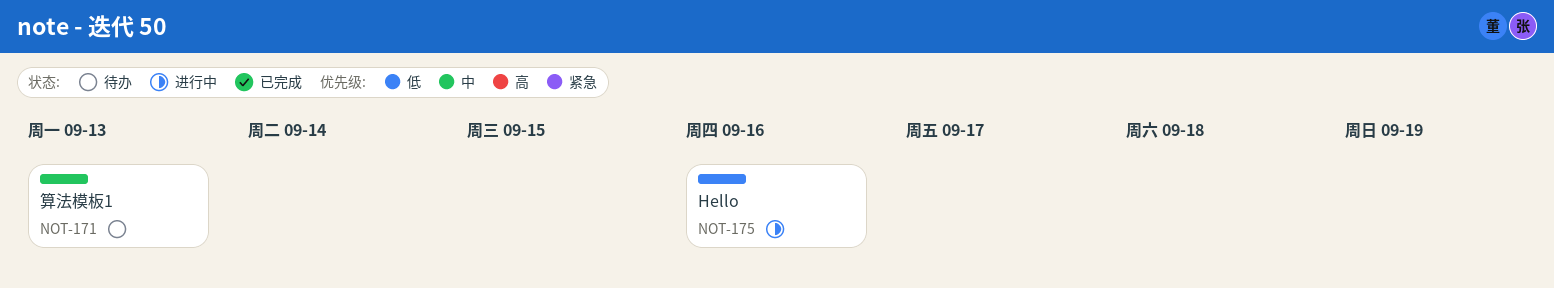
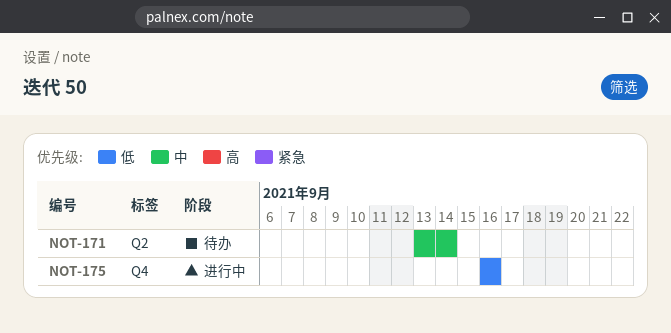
NOT-171, due: Sep 13 -> Sep 14

